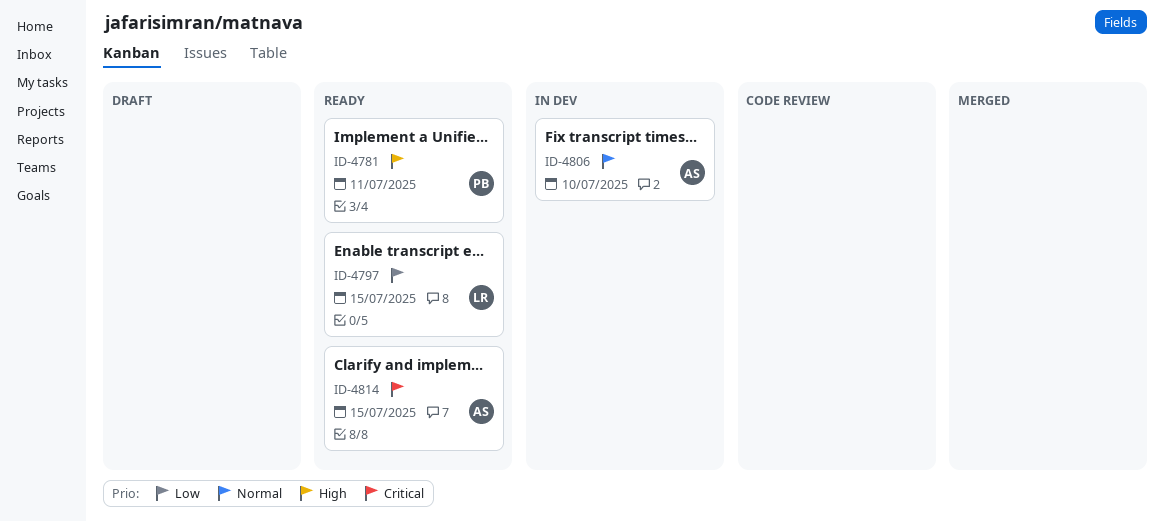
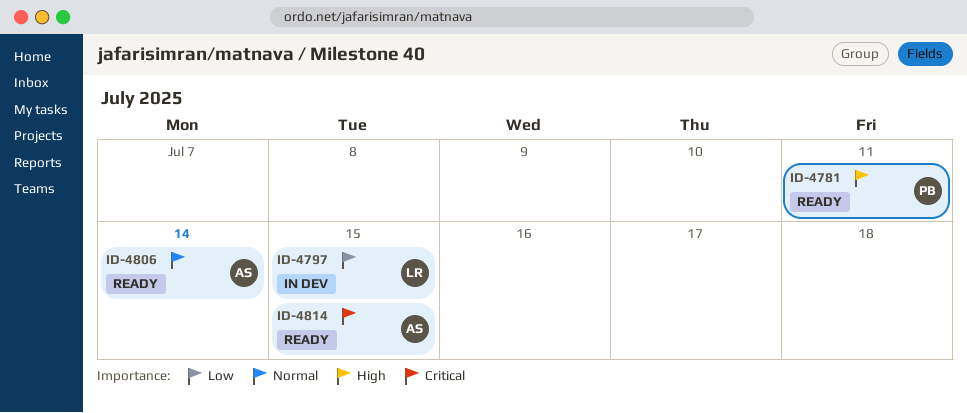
ID-4797, status: Ready -> In dev
ID-4806, status: In dev -> Ready
ID-4806, due: Jul 10 -> Jul 14

